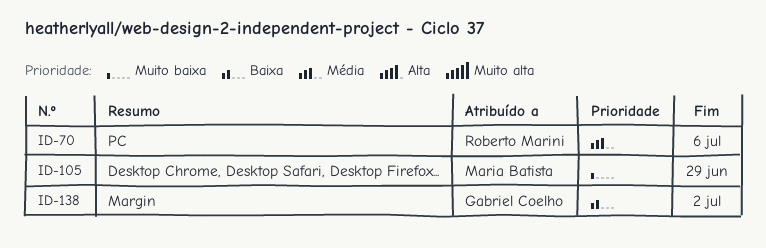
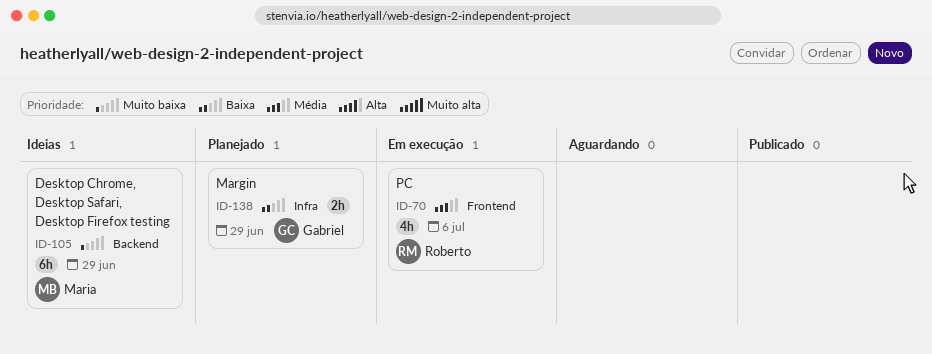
ID-138, due: Jul 2 -> Jun 29

